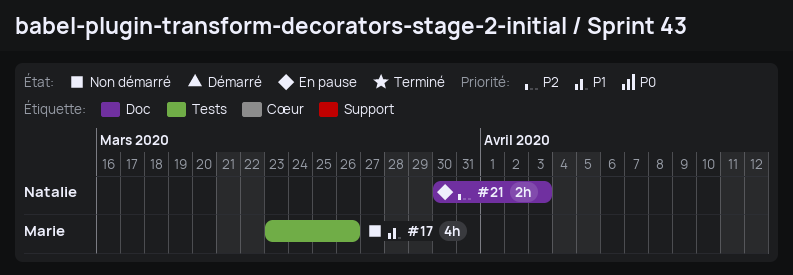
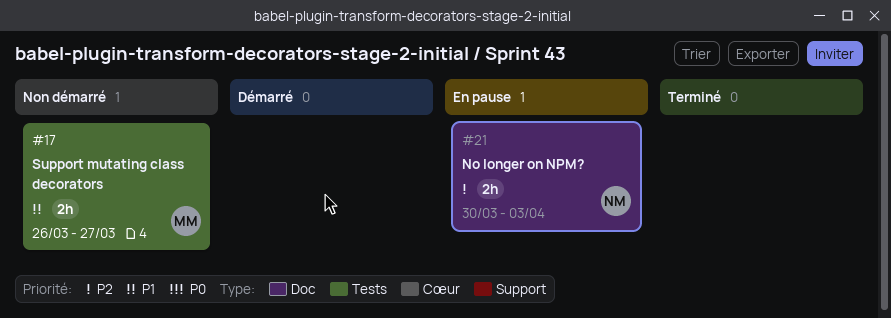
#17, estimate: 4h -> 2h
#17, start: Mar 23 -> Mar 26
#17, due: Mar 26 -> Mar 27

